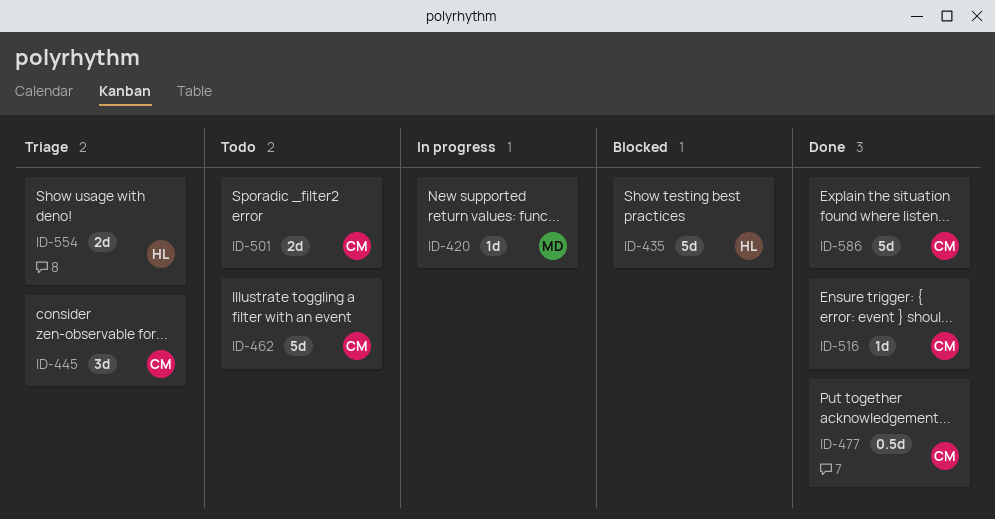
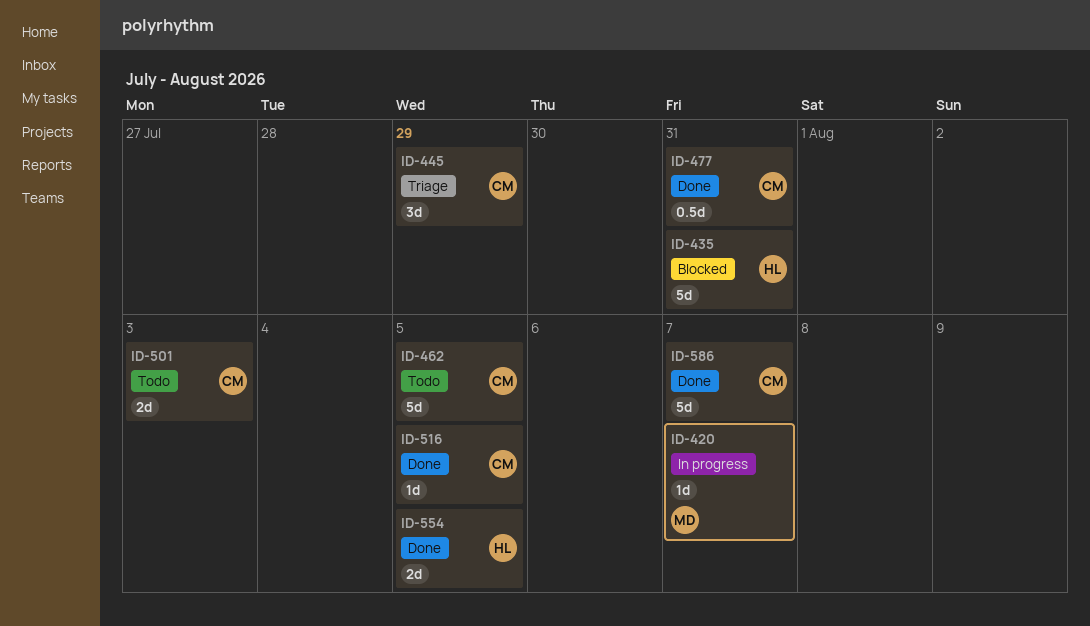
ID-554, status: Triage -> Done

